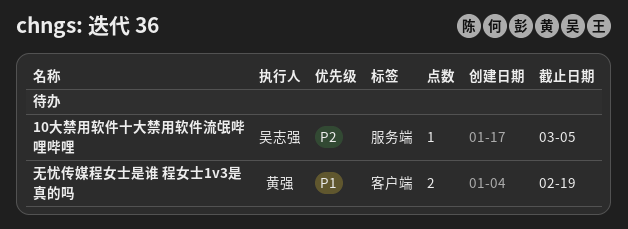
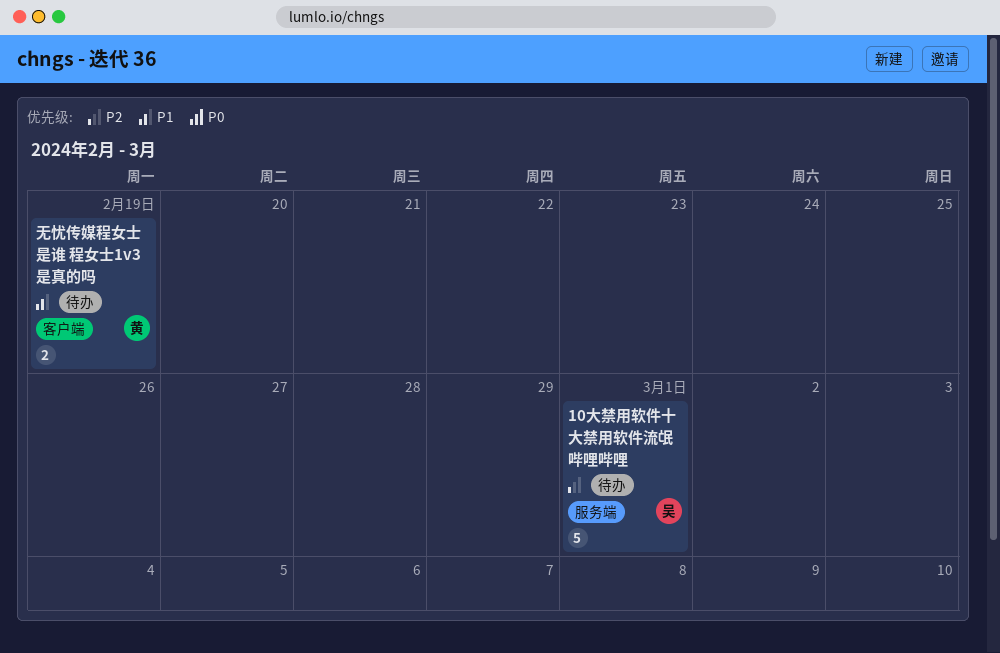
10大禁用软件十大禁用软件流氓哔哩哔哩, estimate: 1 -> 5
10大禁用软件十大禁用软件流氓哔哩哔哩, due: Mar 5 -> Mar 1

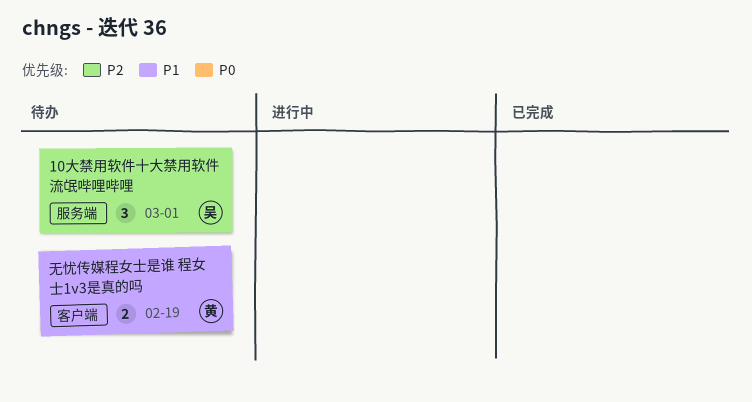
10大禁用软件十大禁用软件流氓哔哩哔哩, estimate: 5 -> 3

